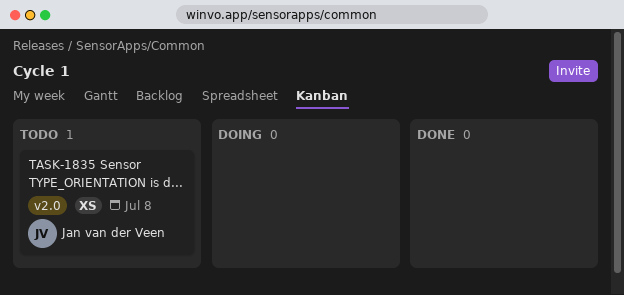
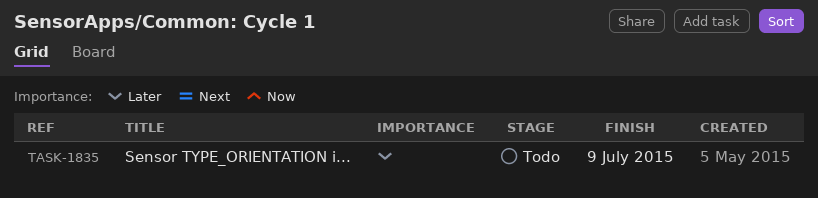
TASK-1835, due: Jul 8 -> Jul 9

